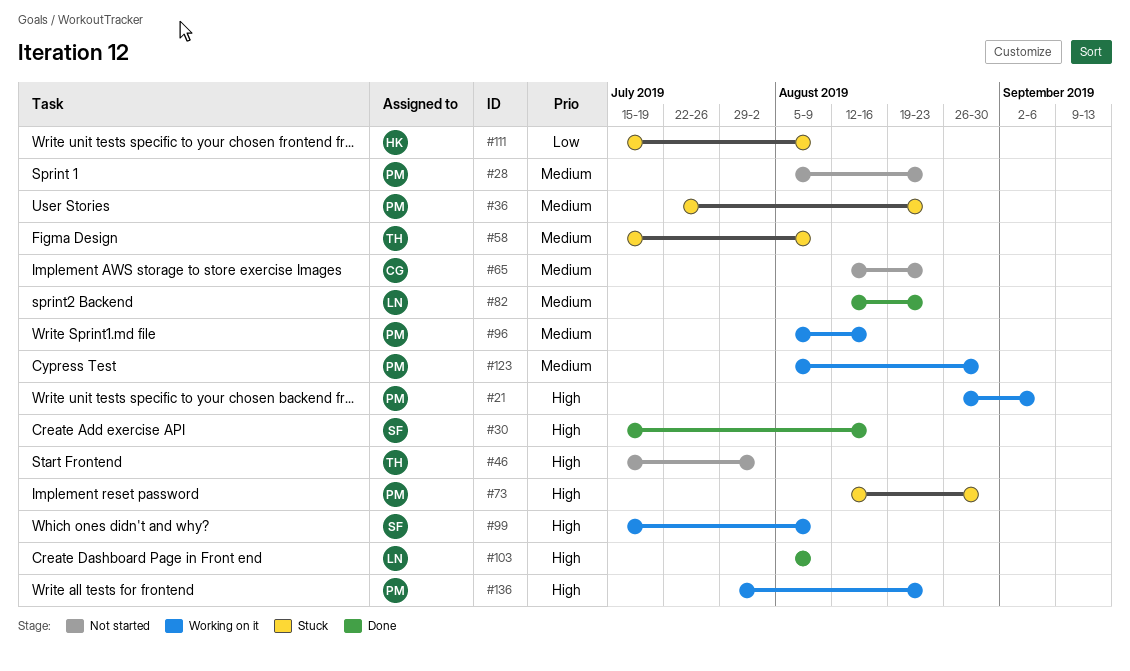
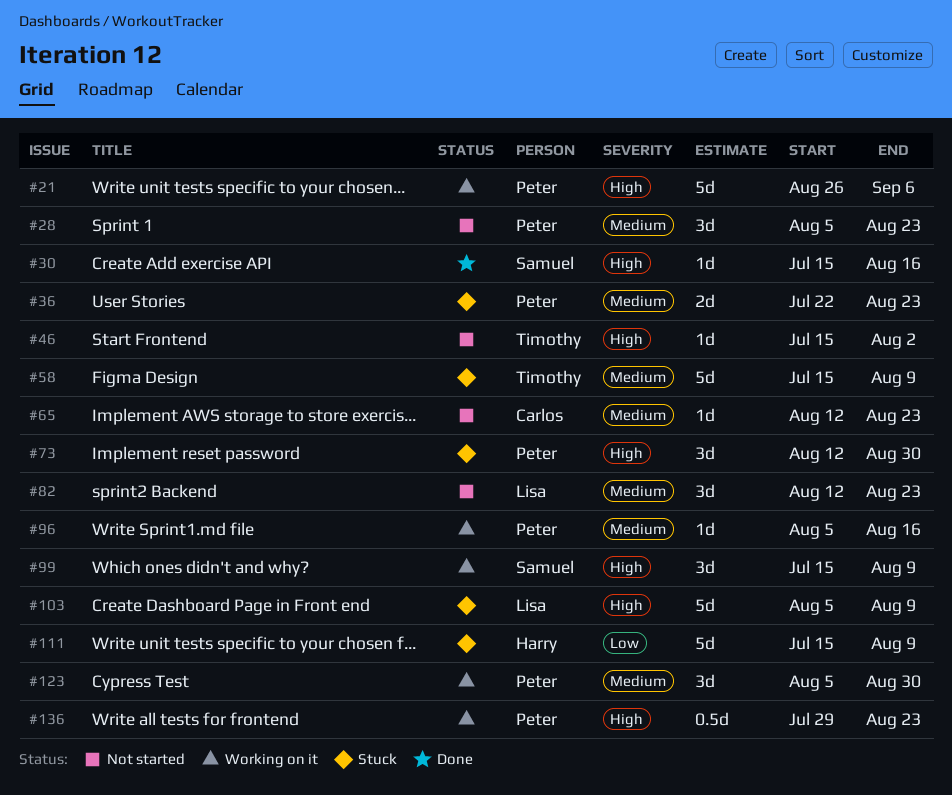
#82, status: Done -> Not started
#103, status: Done -> Stuck

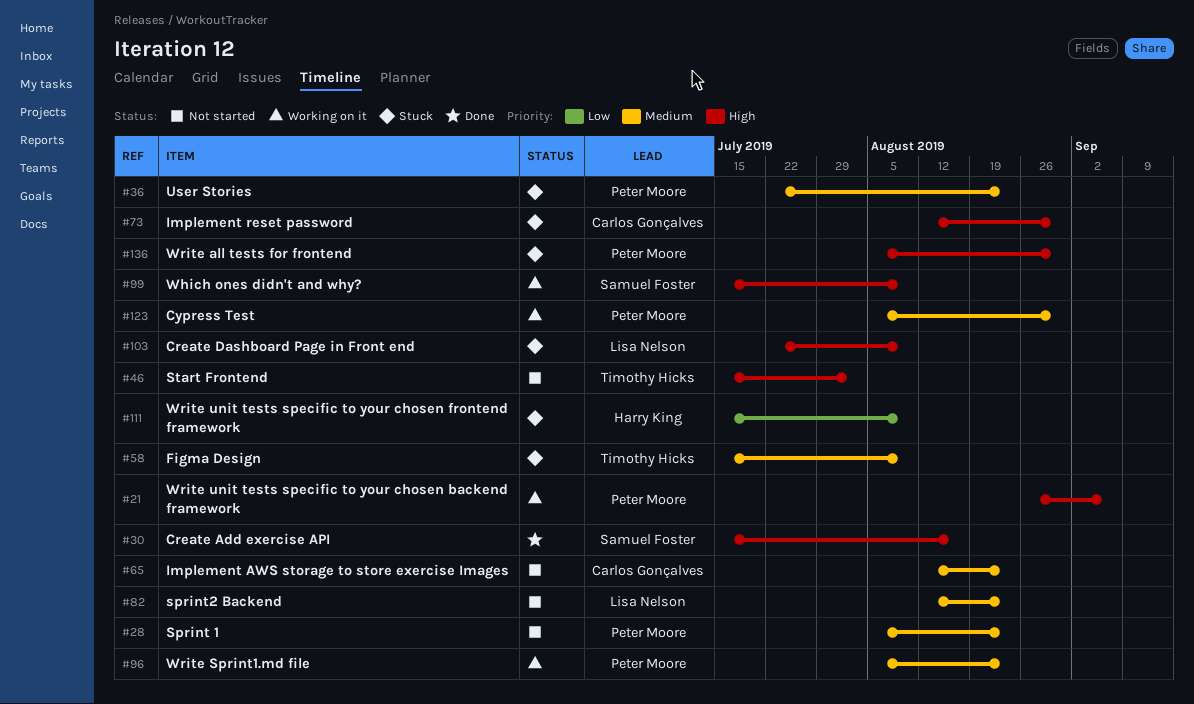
#73, owner: Peter Moore -> Carlos Gonçalves
#96, due: Aug 16 -> Aug 23
#103, start: Aug 5 -> Jul 22
#136, status: Working on it -> Stuck
#136, start: Jul 29 -> Aug 5
#136, due: Aug 23 -> Aug 30

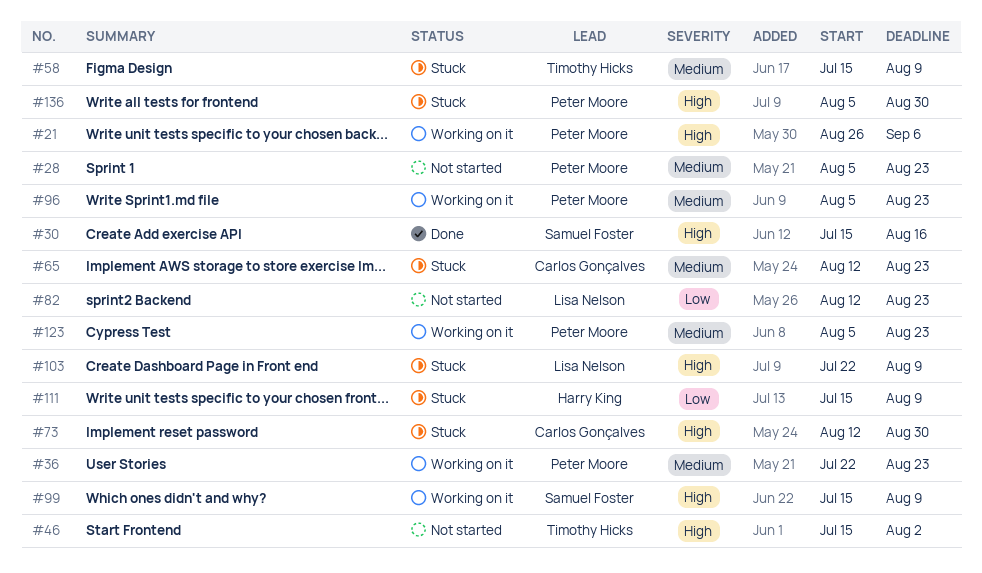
#36, status: Stuck -> Working on it
#65, status: Not started -> Stuck
#82, priority: Medium -> Low
#123, due: Aug 30 -> Aug 23

